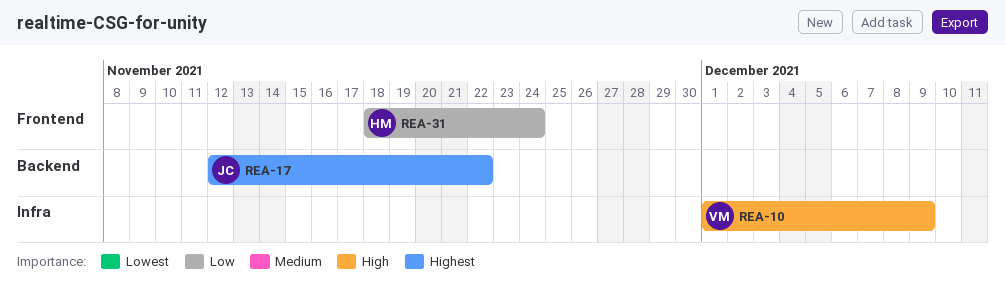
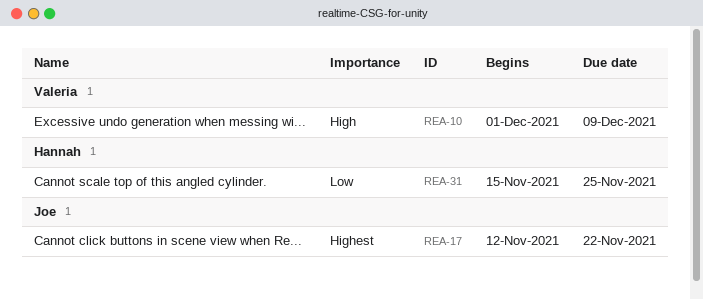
REA-31, start: Nov 18 -> Nov 15
REA-31, due: Nov 24 -> Nov 25

